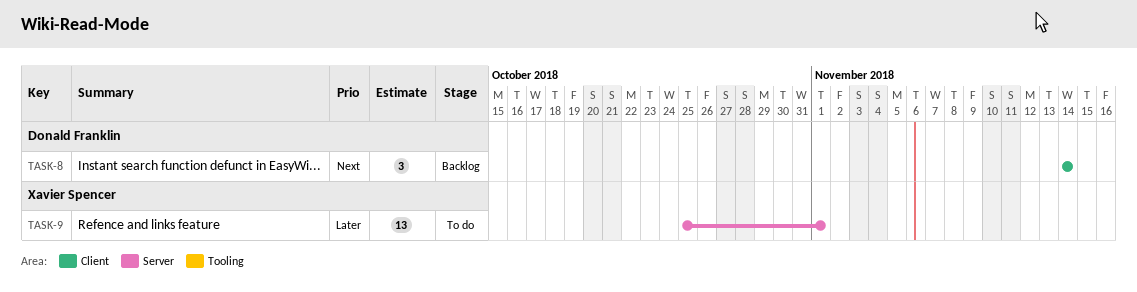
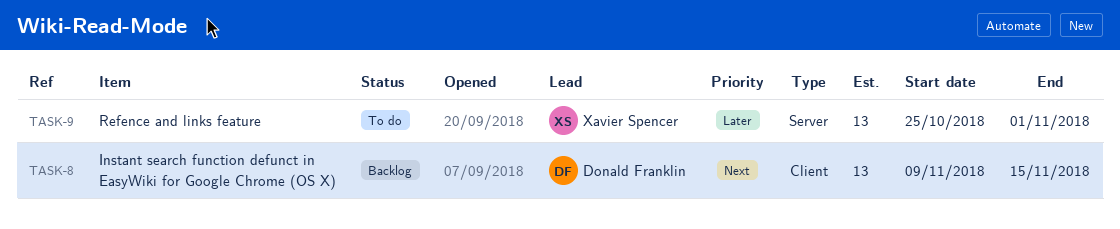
TASK-8, estimate: 3 -> 13
TASK-8, start: Nov 14 -> Nov 9
TASK-8, due: Nov 14 -> Nov 15

